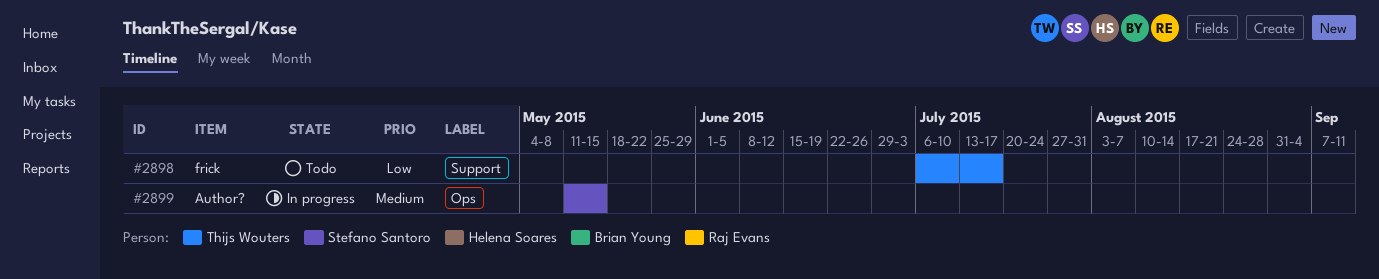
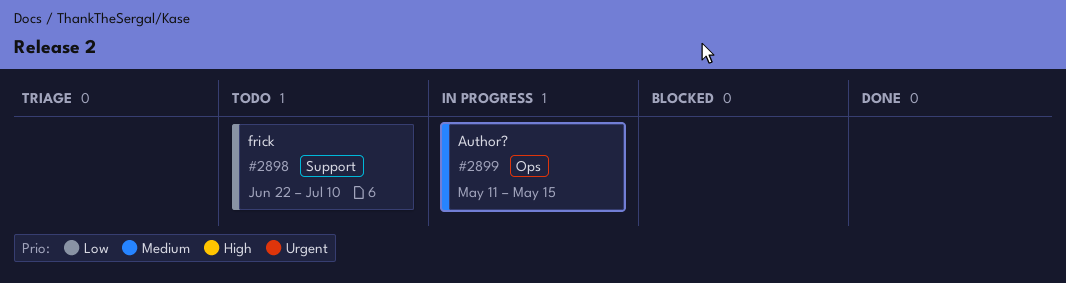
#2898, start: Jul 6 -> Jun 22
#2898, due: Jul 17 -> Jul 10

